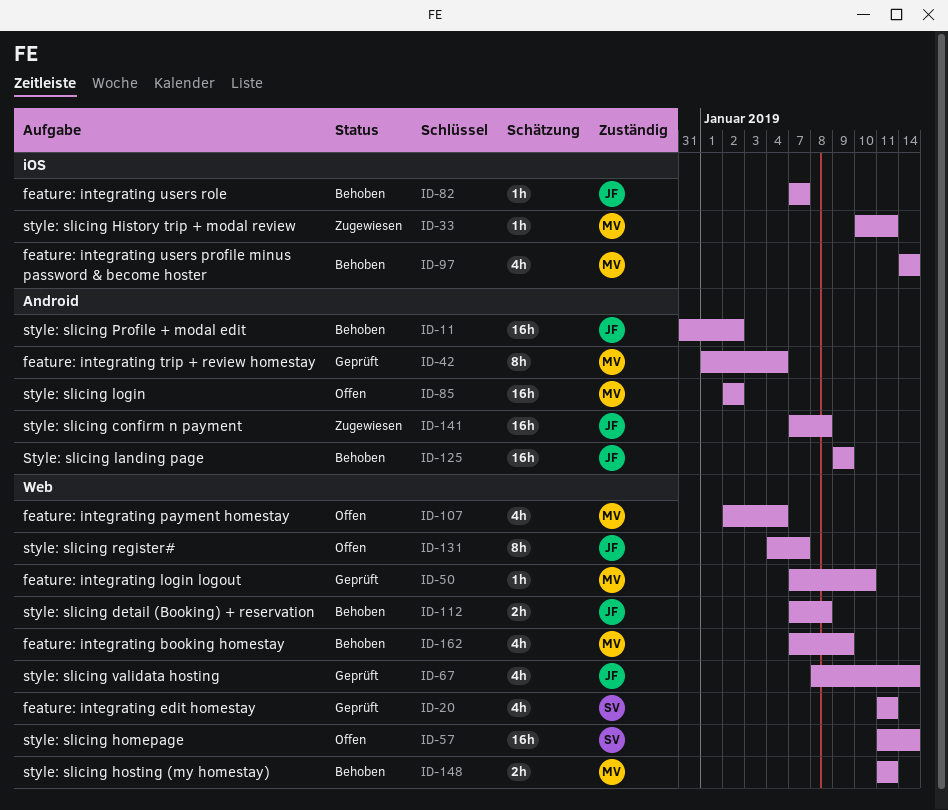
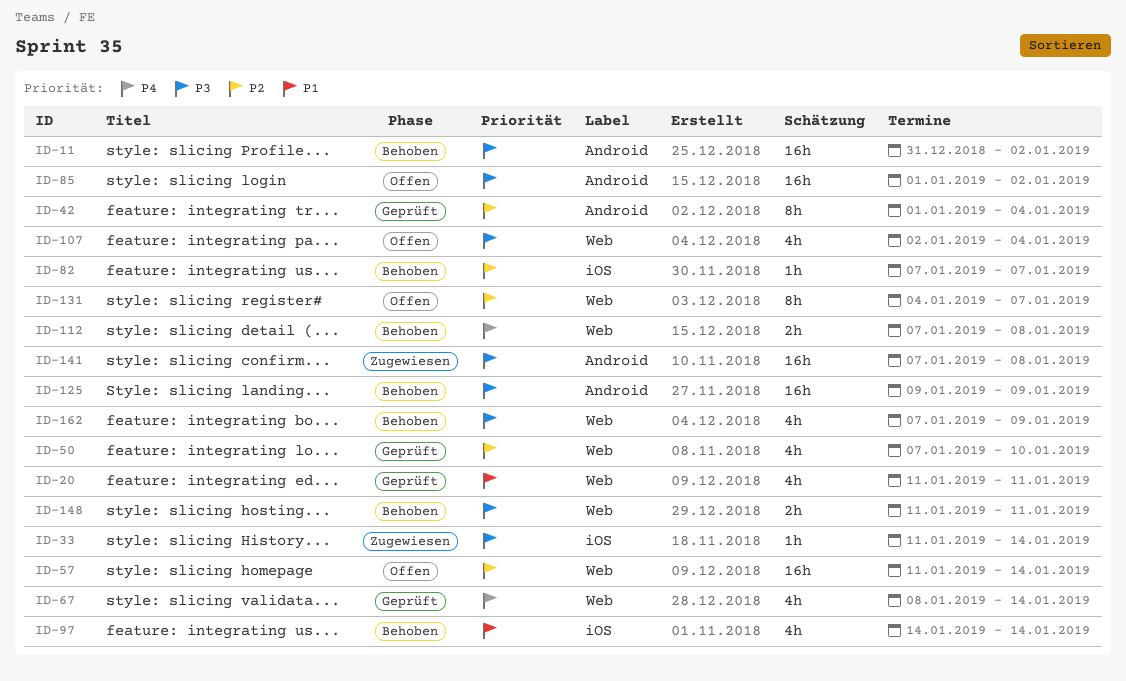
ID-33, start: Jan 10 -> Jan 11
ID-33, due: Jan 11 -> Jan 14
ID-50, estimate: 1h -> 4h
ID-85, start: Jan 2 -> Jan 1

